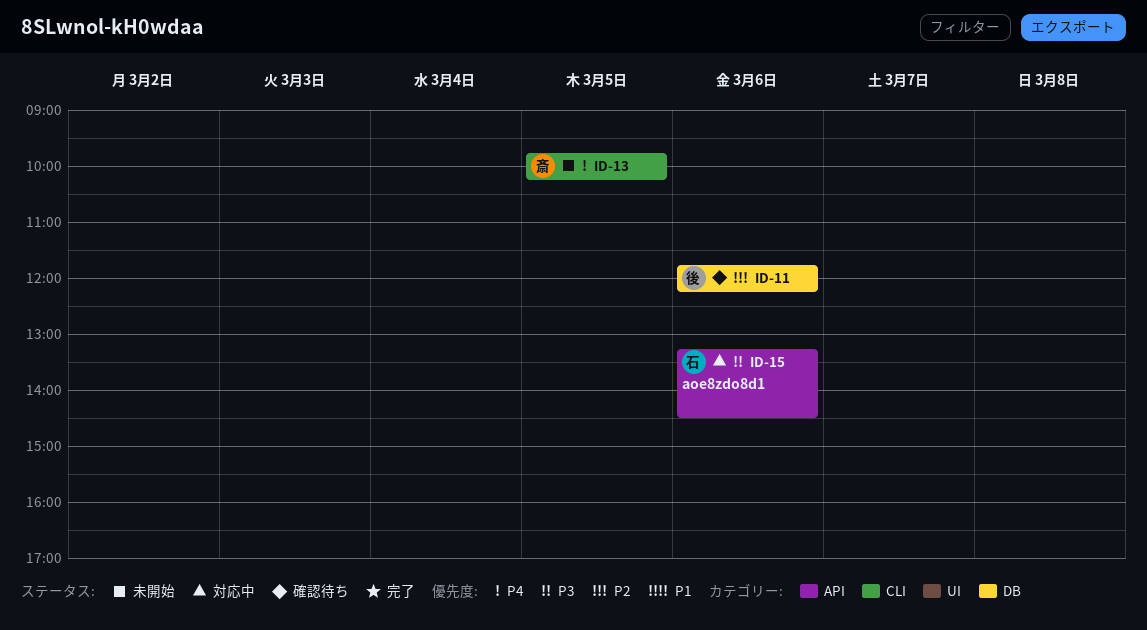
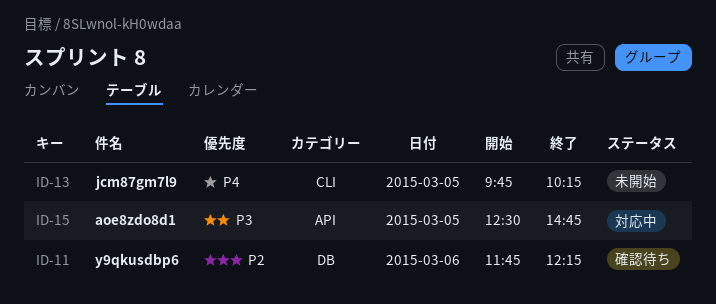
ID-15, day: Mar 6 -> Mar 5
ID-15, begins: 13:15 -> 12:30
ID-15, ends: 14:30 -> 14:45

